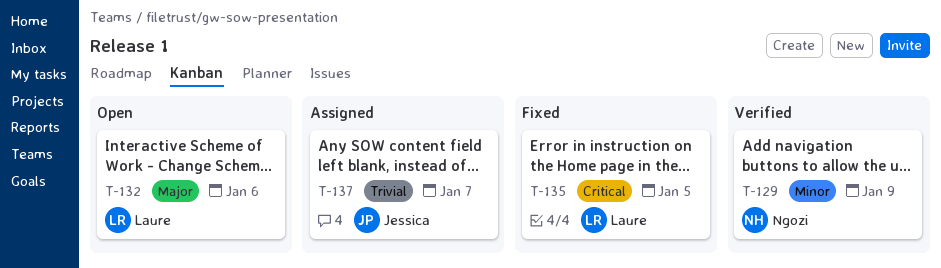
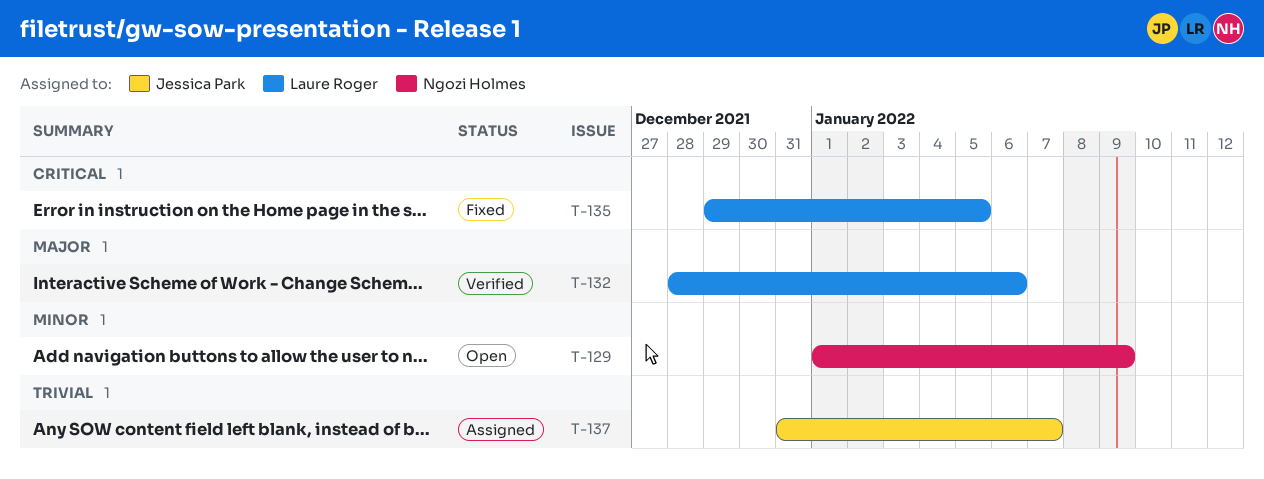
T-129, status: Verified -> Open
T-132, status: Open -> Verified

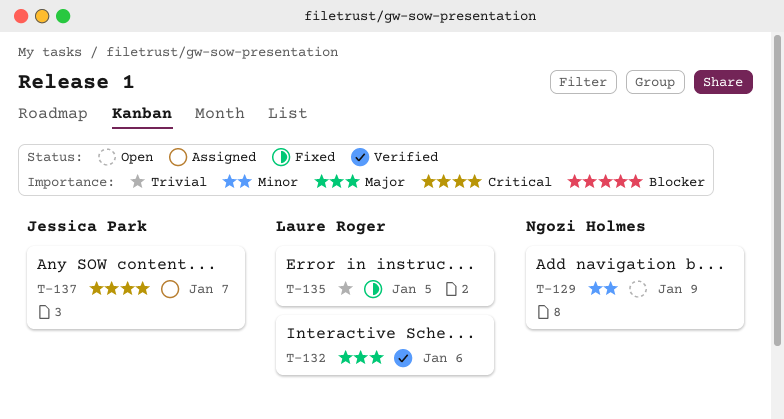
T-135, priority: Critical -> Trivial
T-137, priority: Trivial -> Critical

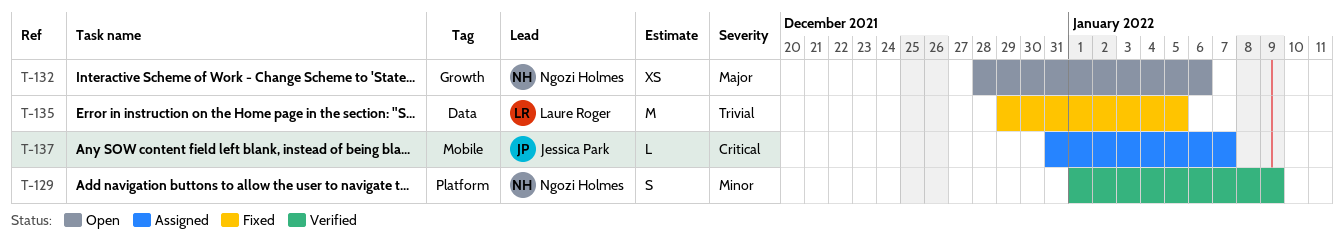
T-129, status: Open -> Verified
T-132, status: Verified -> Open
T-132, owner: Laure Roger -> Ngozi Holmes

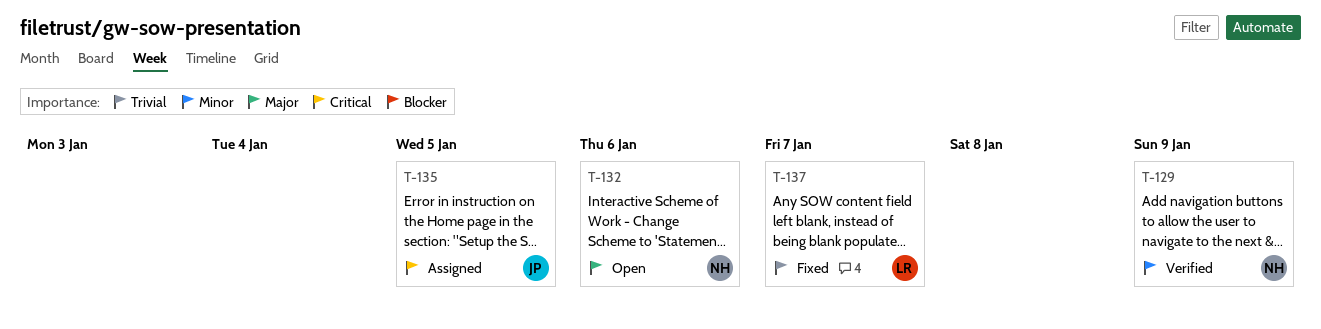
T-135, status: Fixed -> Assigned
T-135, owner: Laure Roger -> Jessica Park
T-135, priority: Trivial -> Critical
T-137, status: Assigned -> Fixed
T-137, owner: Jessica Park -> Laure Roger
T-137, priority: Critical -> Trivial

